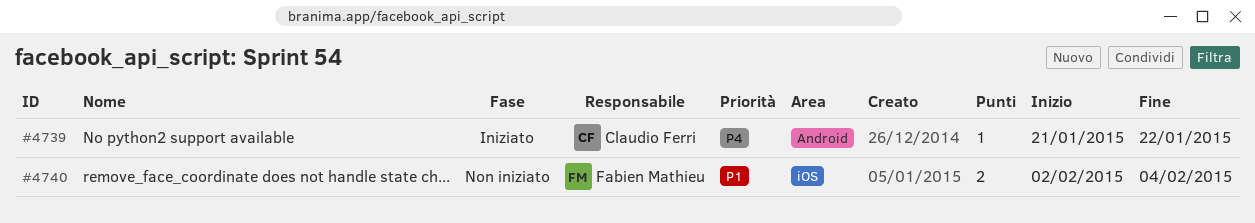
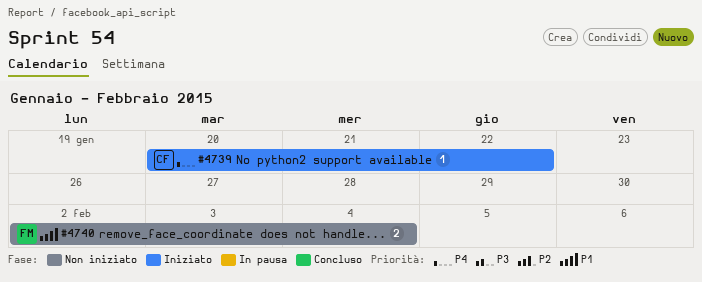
#4739, start: Jan 21 -> Jan 20

